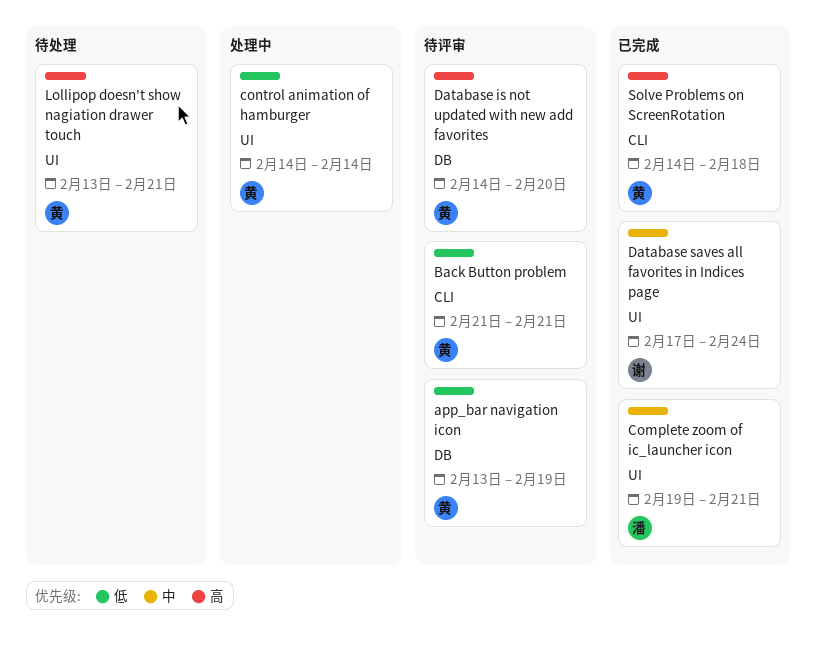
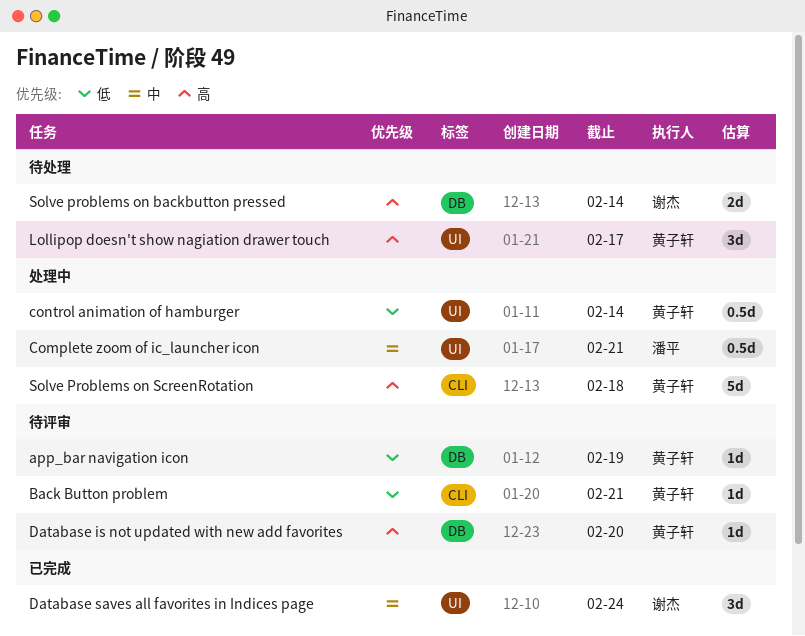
Complete zoom of ic_launcher icon, status: 已完成 -> 处理中
Lollipop doesn't show nagiation drawer touch, due: Feb 21 -> Feb 17
Solve problems on backbutton pressed: none -> present
Solve Problems on ScreenRotation, status: 已完成 -> 处理中

